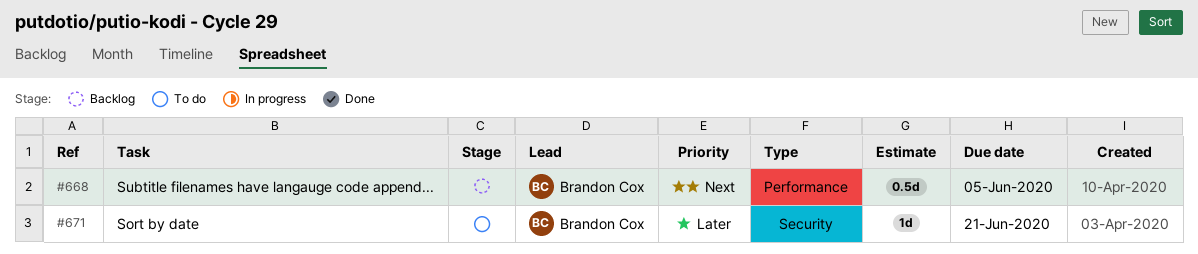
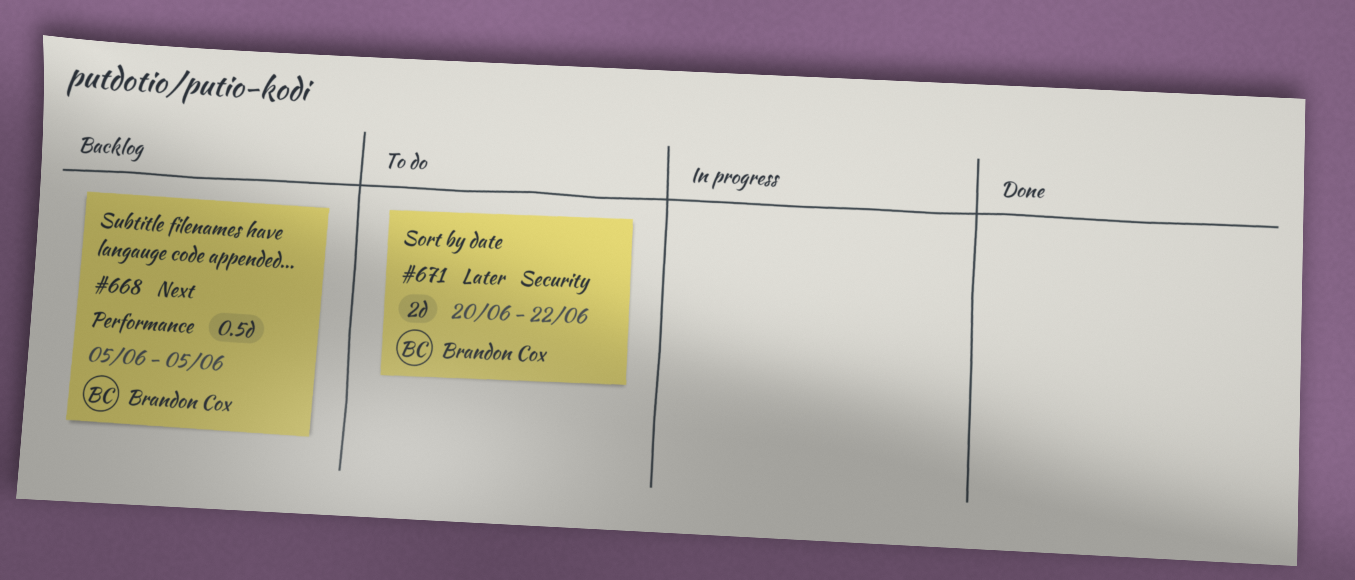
#671, estimate: 1d -> 2d
#671, due: Jun 21 -> Jun 22

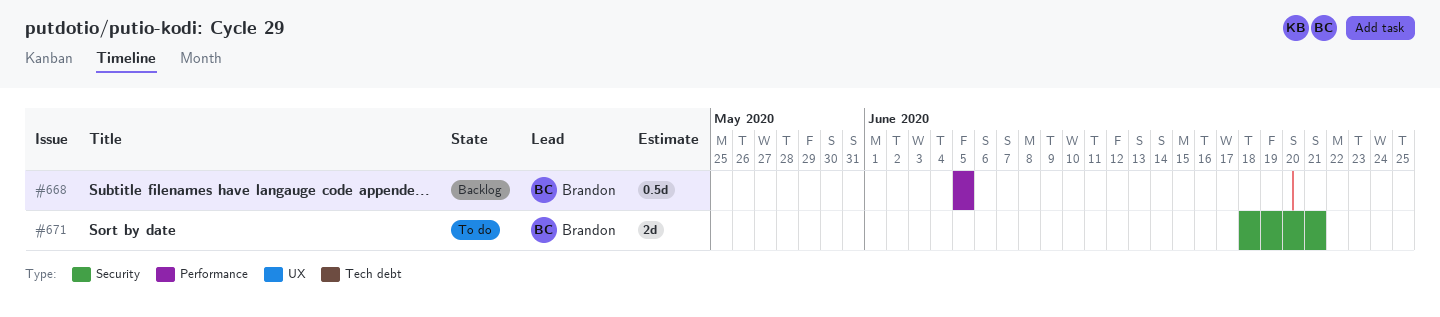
#671, start: Jun 20 -> Jun 18
#671, due: Jun 22 -> Jun 21

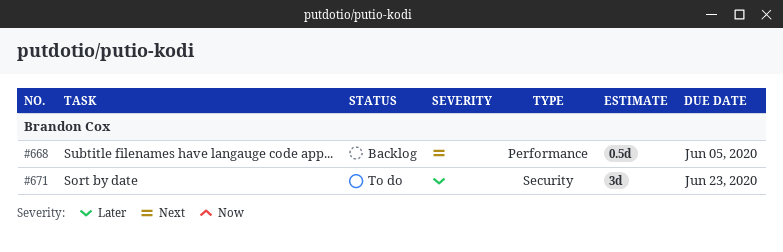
#671, estimate: 2d -> 3d
#671, due: Jun 21 -> Jun 23

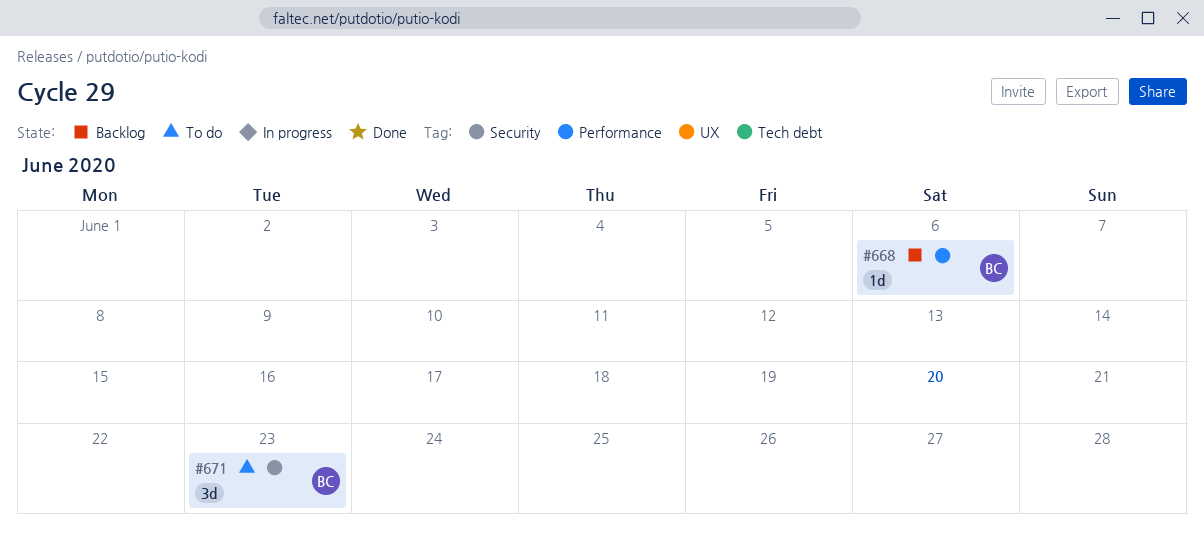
#668, estimate: 0.5d -> 1d
#668, due: Jun 5 -> Jun 6

